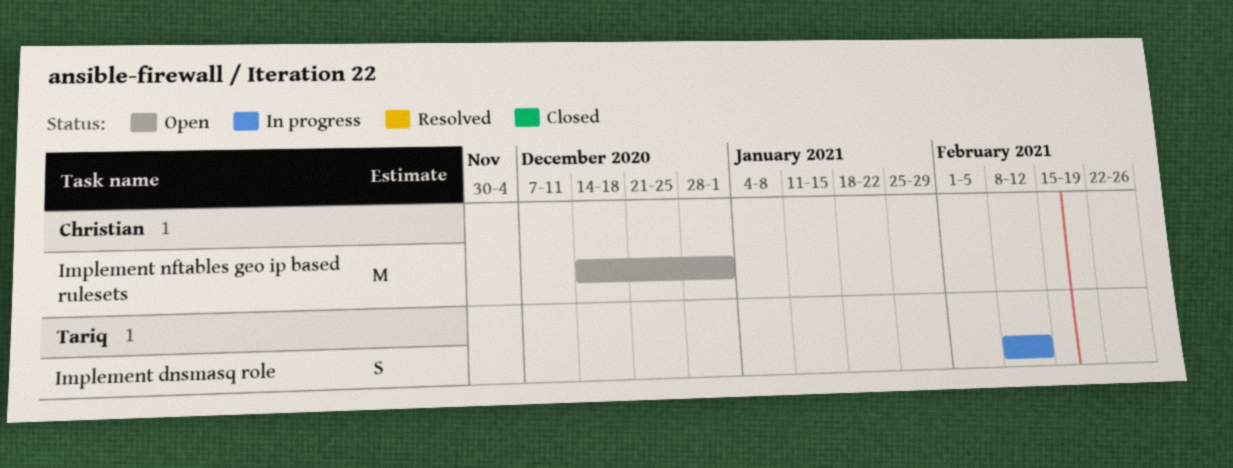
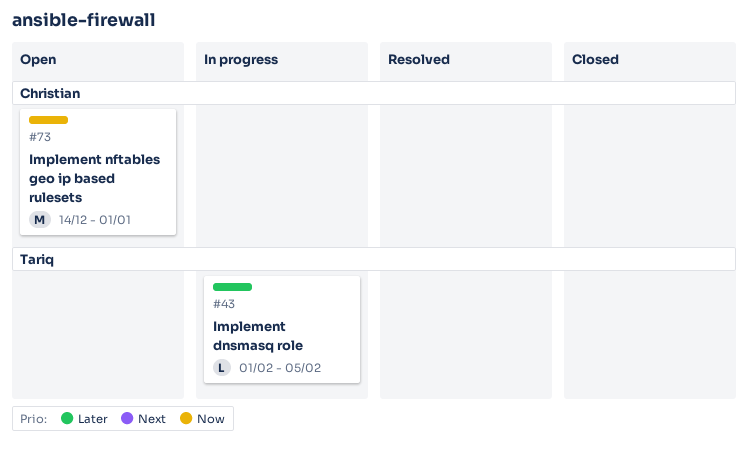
Implement dnsmasq role, estimate: S -> L
Implement dnsmasq role, start: Feb 8 -> Feb 1
Implement dnsmasq role, due: Feb 12 -> Feb 5

